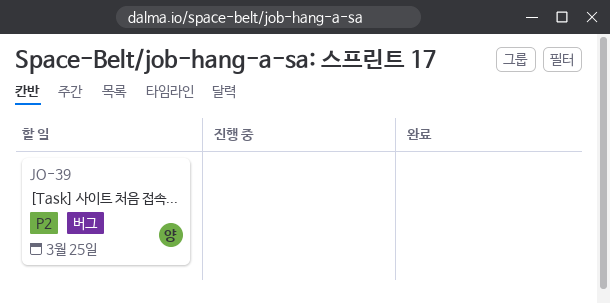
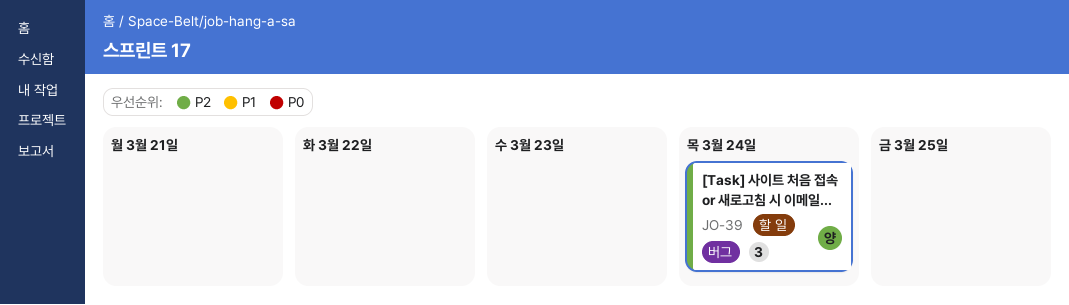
JO-39, due: Mar 25 -> Mar 24

